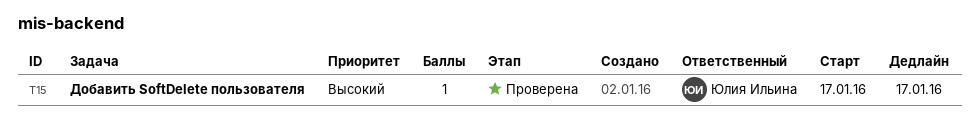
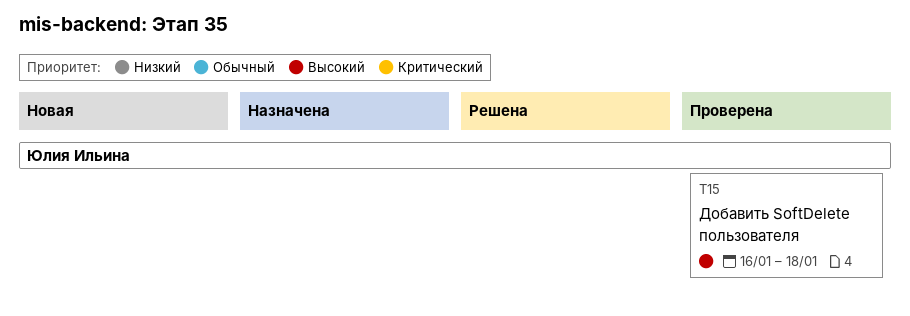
T15, start: Jan 17 -> Jan 16
T15, due: Jan 17 -> Jan 18

